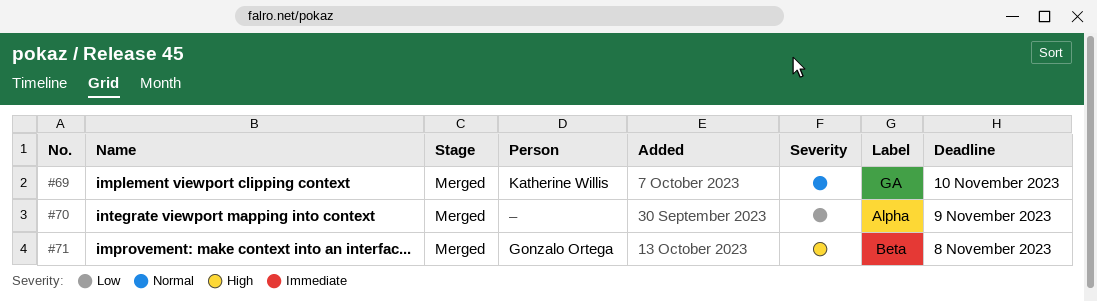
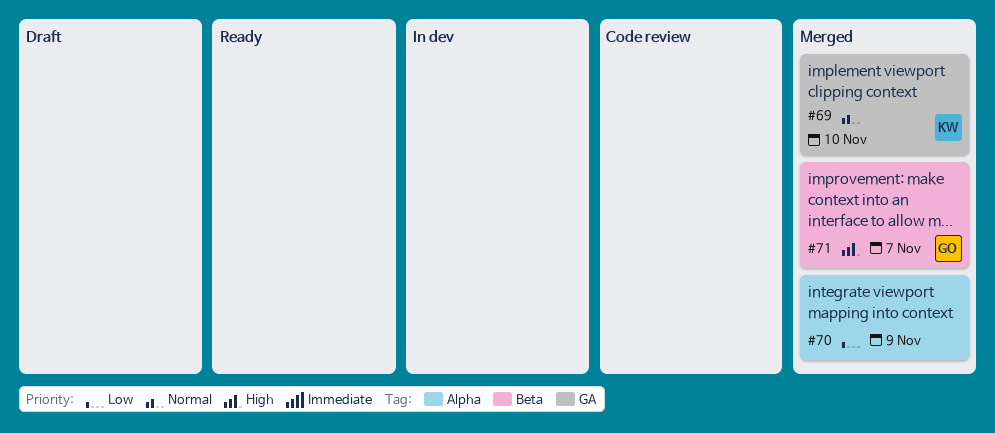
#71, due: Nov 8 -> Nov 7

